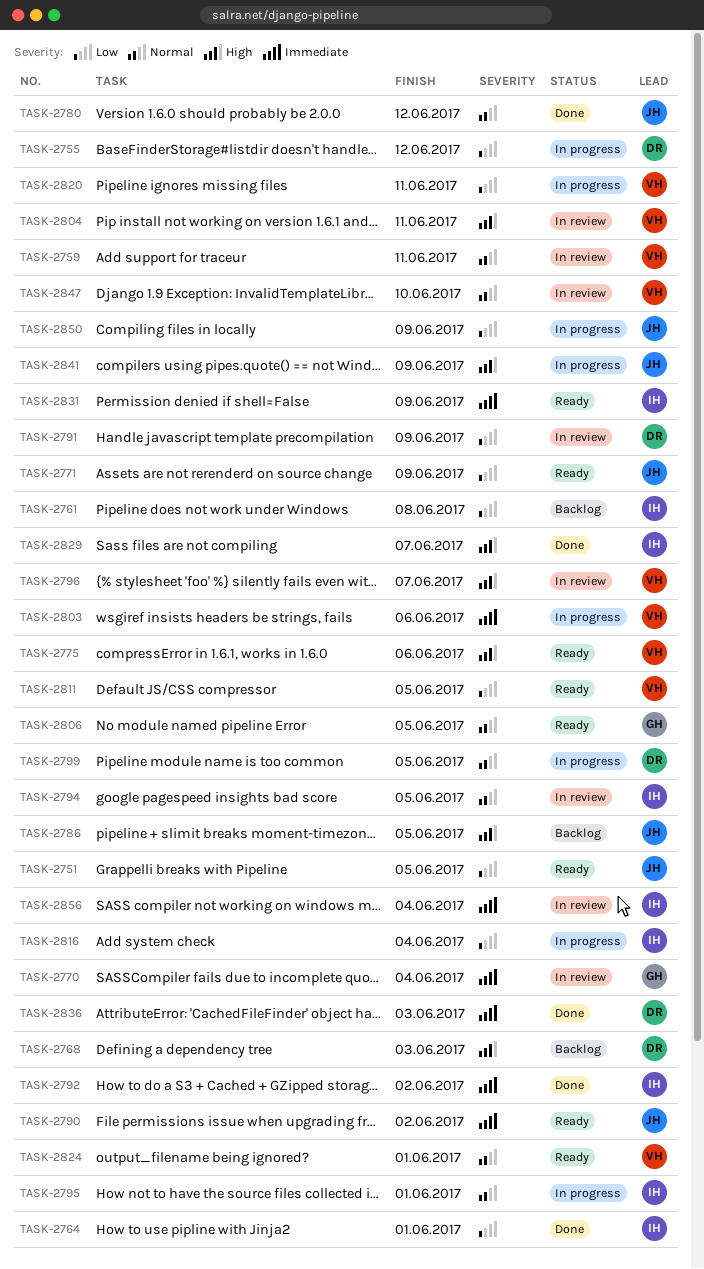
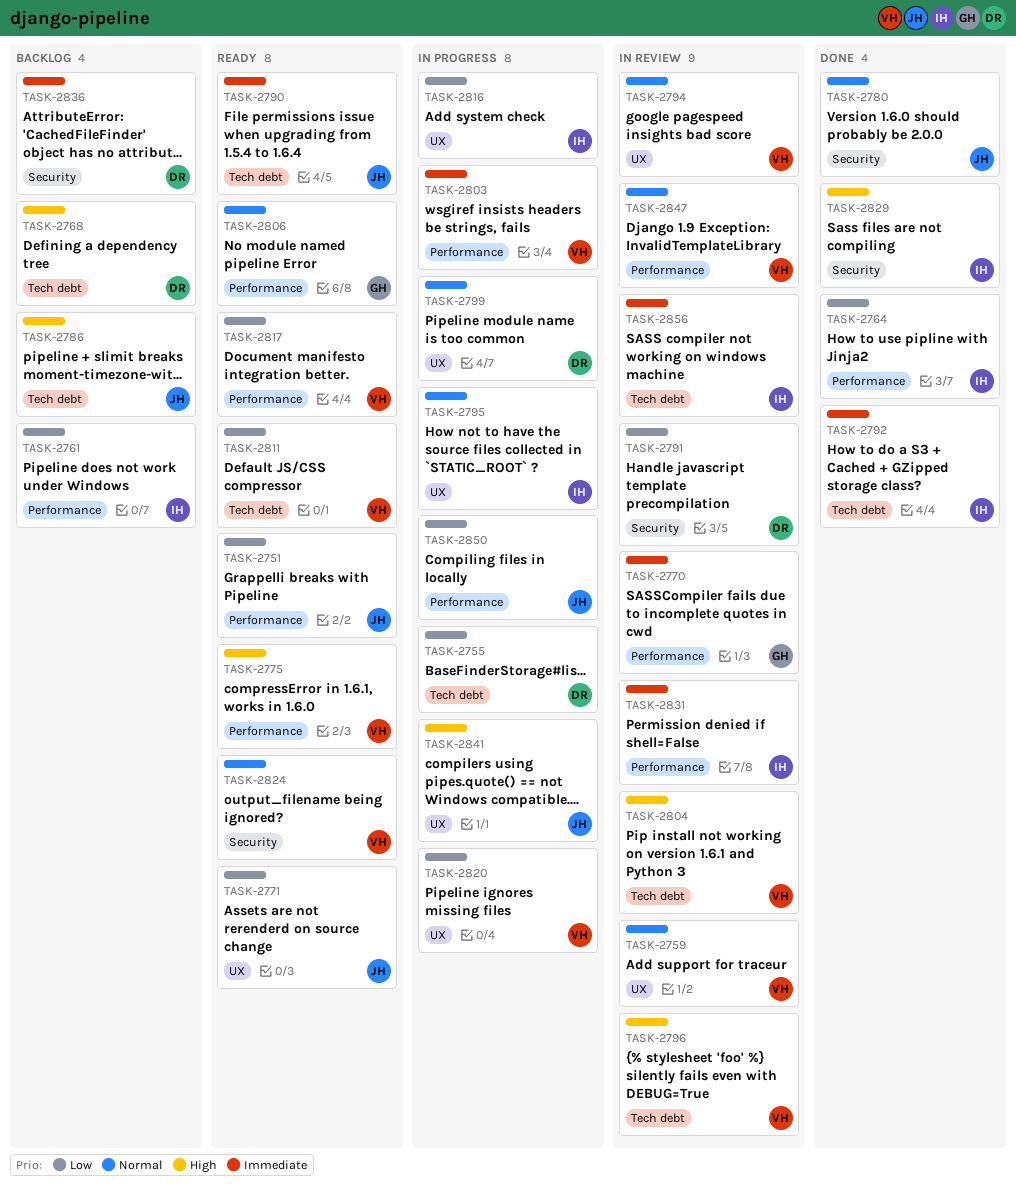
TASK-2794, owner: IH -> VH
TASK-2817: none -> present
TASK-2831, status: Ready -> In review
TASK-2836, status: Done -> Backlog

